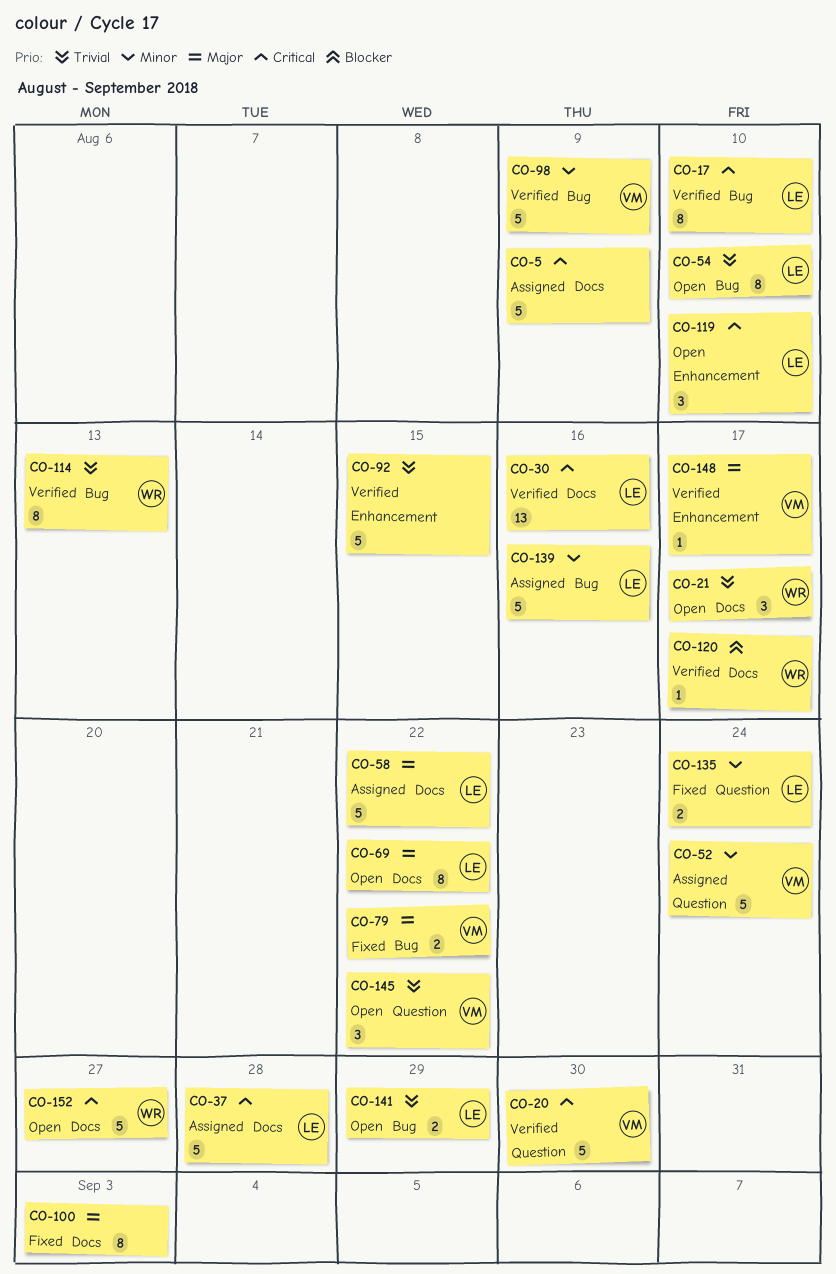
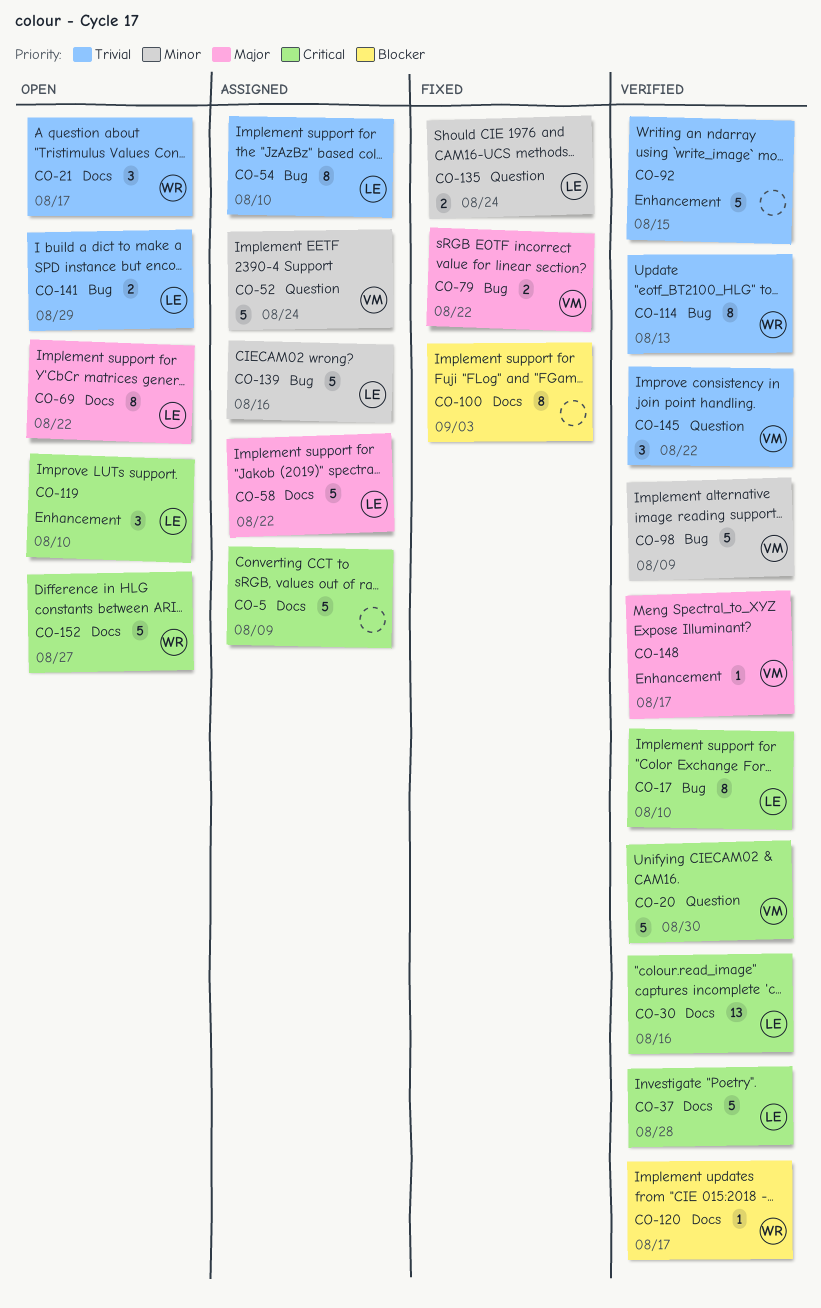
CO-37, status: Assigned -> Verified
CO-54, status: Open -> Assigned
CO-100, priority: Major -> Blocker
CO-145, status: Open -> Verified

